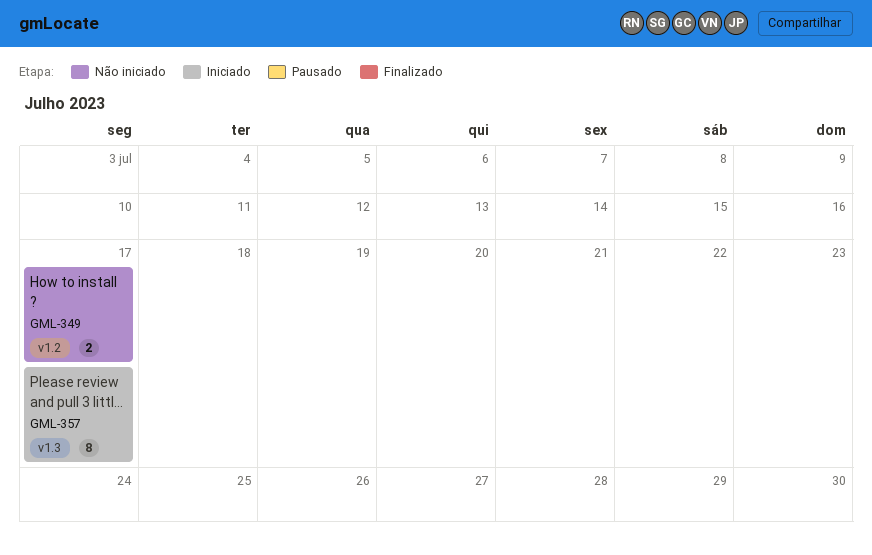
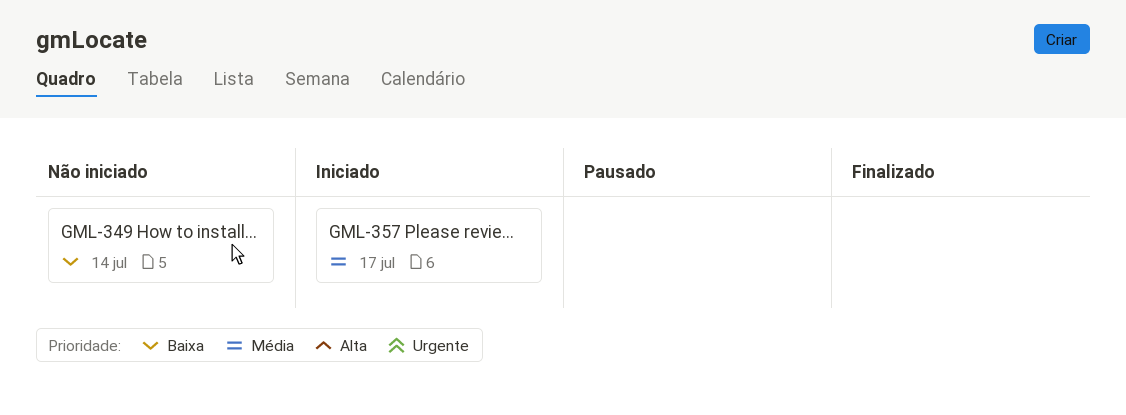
GML-349, due: Jul 17 -> Jul 14

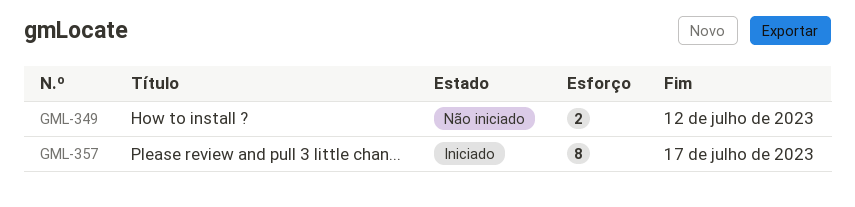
GML-349, due: Jul 14 -> Jul 12

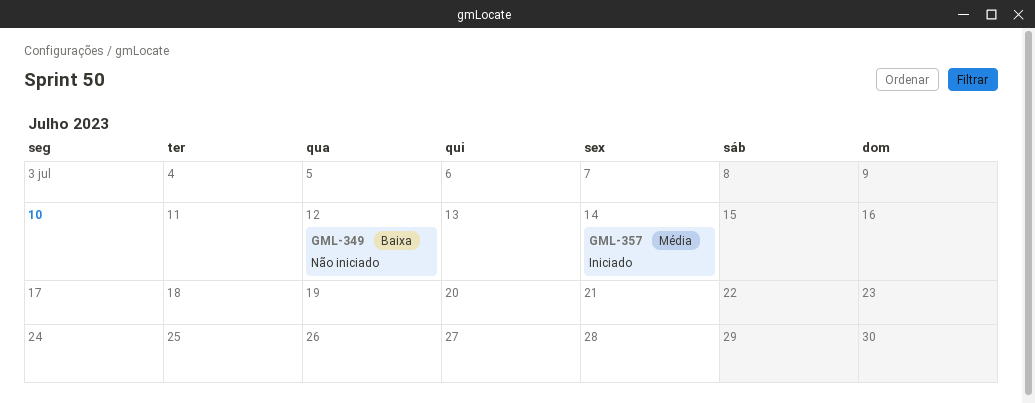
GML-357, due: Jul 17 -> Jul 14

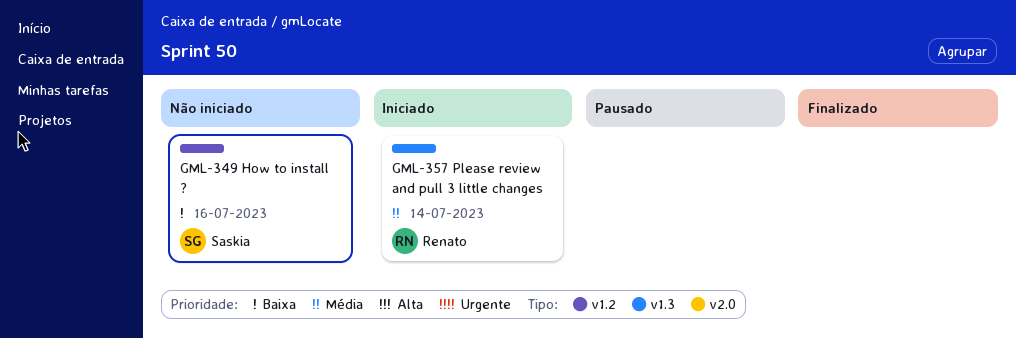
GML-349, due: Jul 12 -> Jul 16

